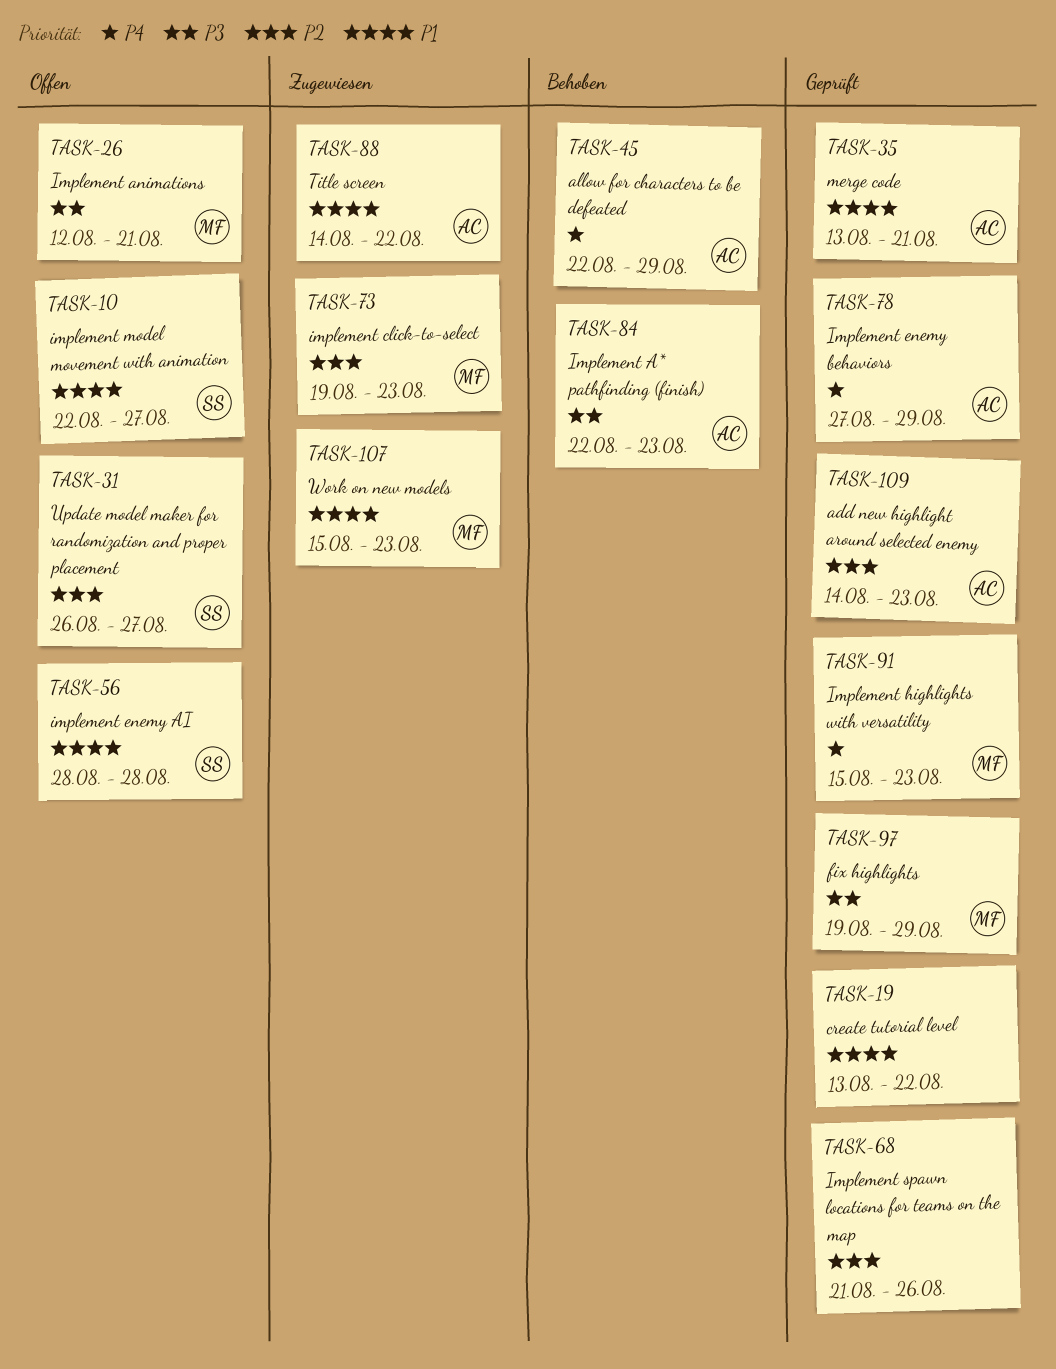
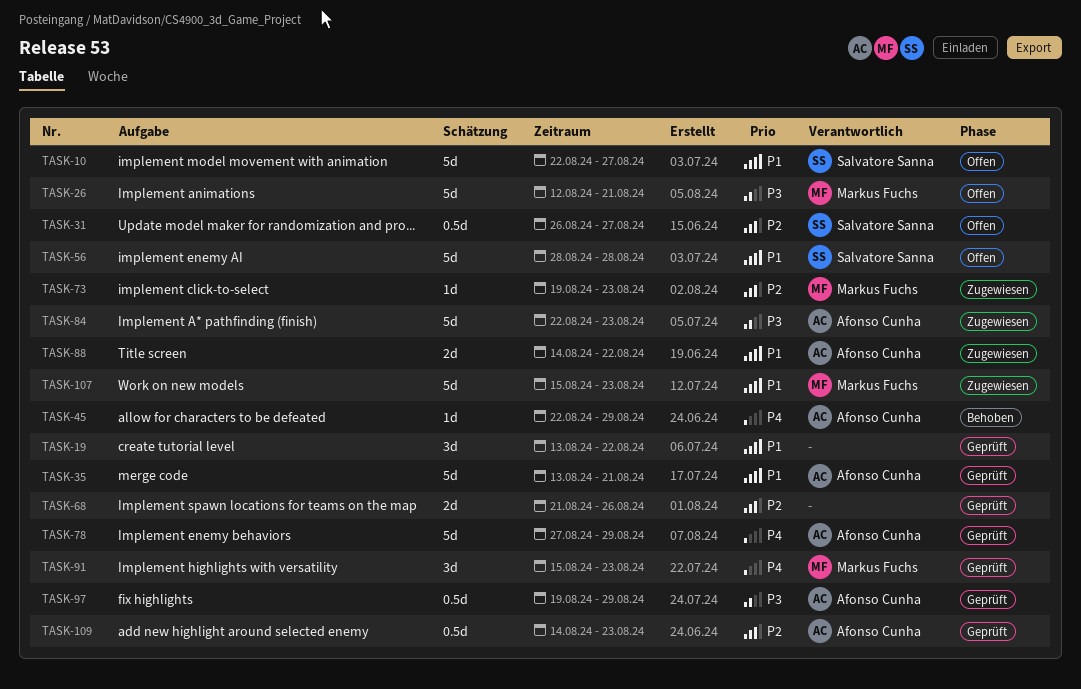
TASK-84, status: Behoben -> Zugewiesen
TASK-97, owner: Markus Fuchs -> Afonso Cunha

